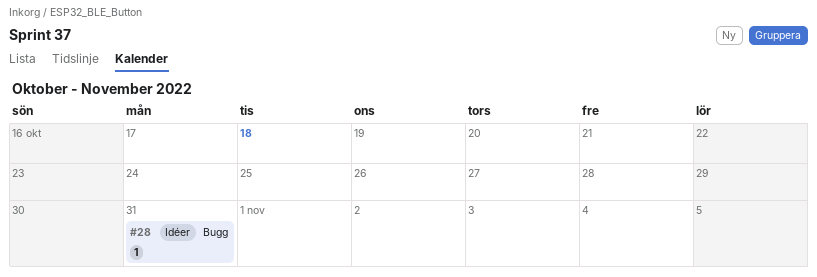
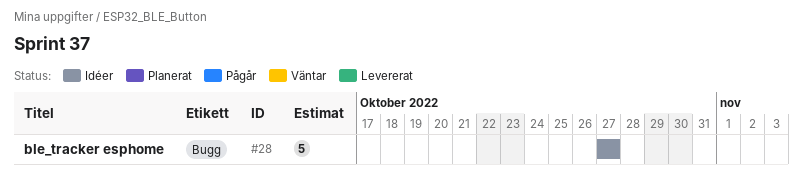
#28, estimate: 1 -> 5
#28, due: Oct 31 -> Oct 27

